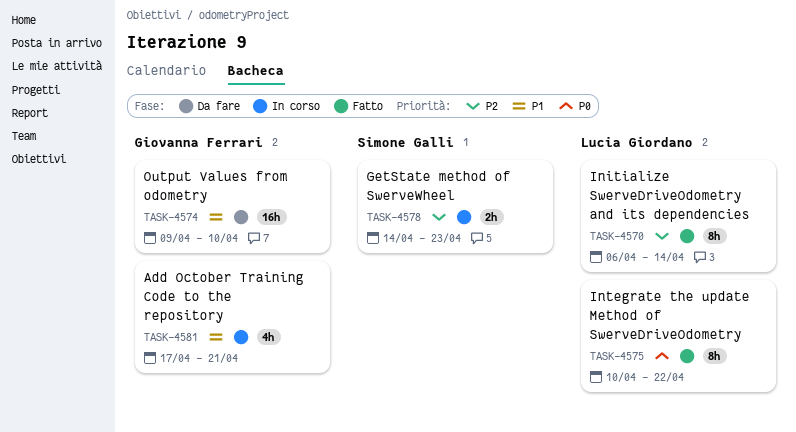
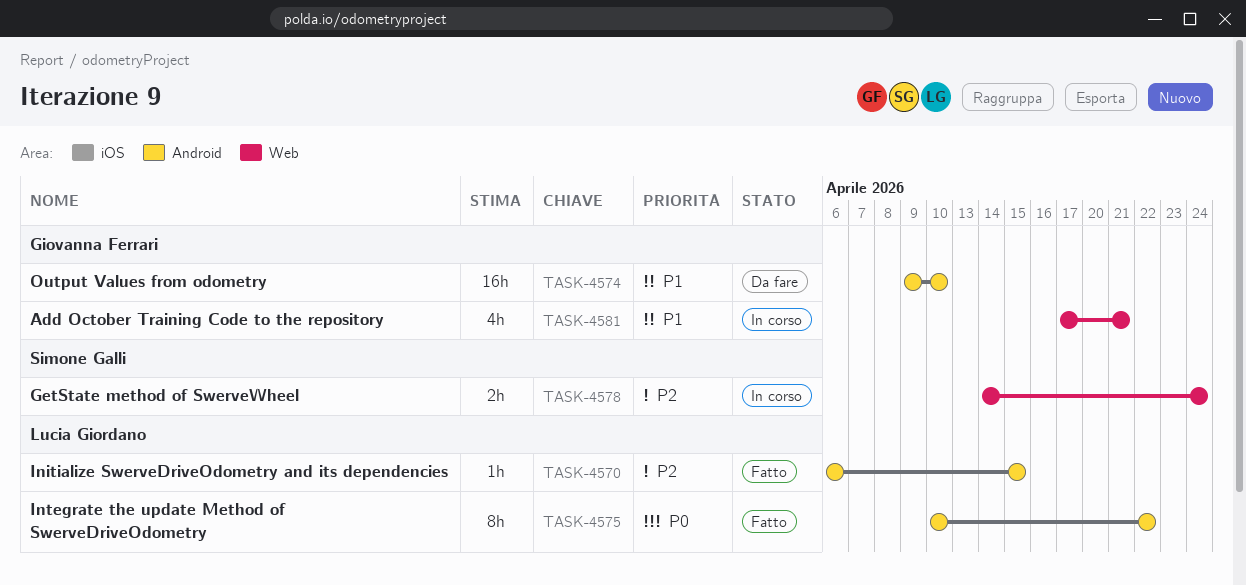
TASK-4570, estimate: 8h -> 1h
TASK-4570, due: Apr 14 -> Apr 15
TASK-4578, due: Apr 23 -> Apr 24

